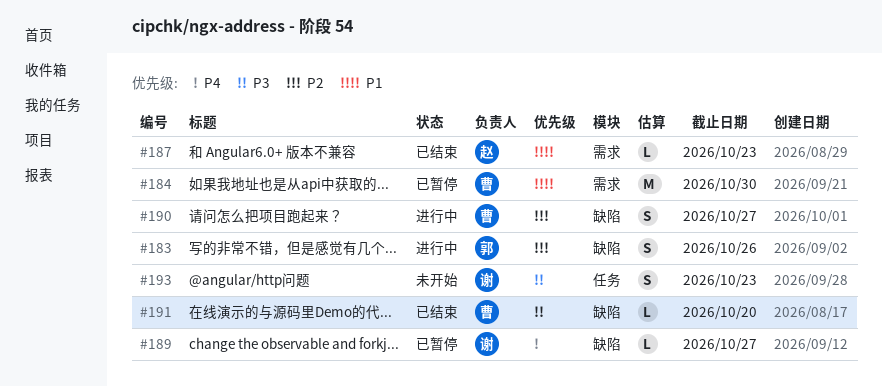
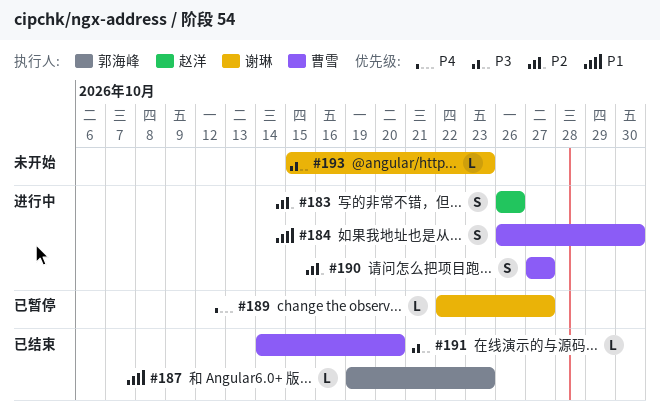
#183, owner: 郭海峰 -> 赵洋
#184, status: 已暂停 -> 进行中
#184, estimate: M -> S
#187, owner: 赵洋 -> 郭海峰
#193, estimate: S -> L

